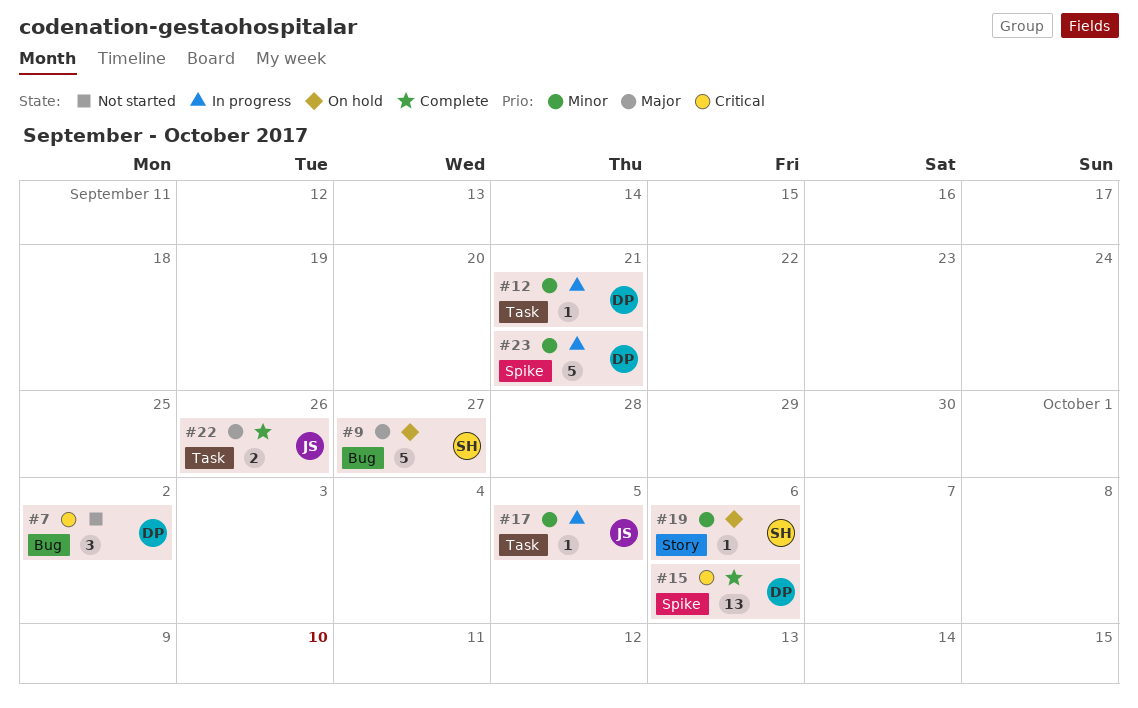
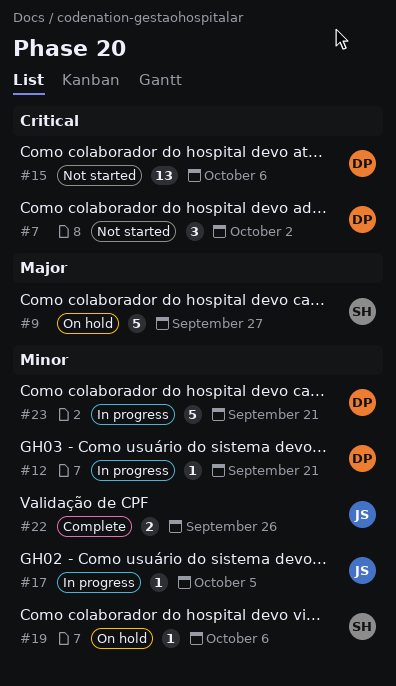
#15, status: Complete -> Not started
#22, priority: Major -> Minor

